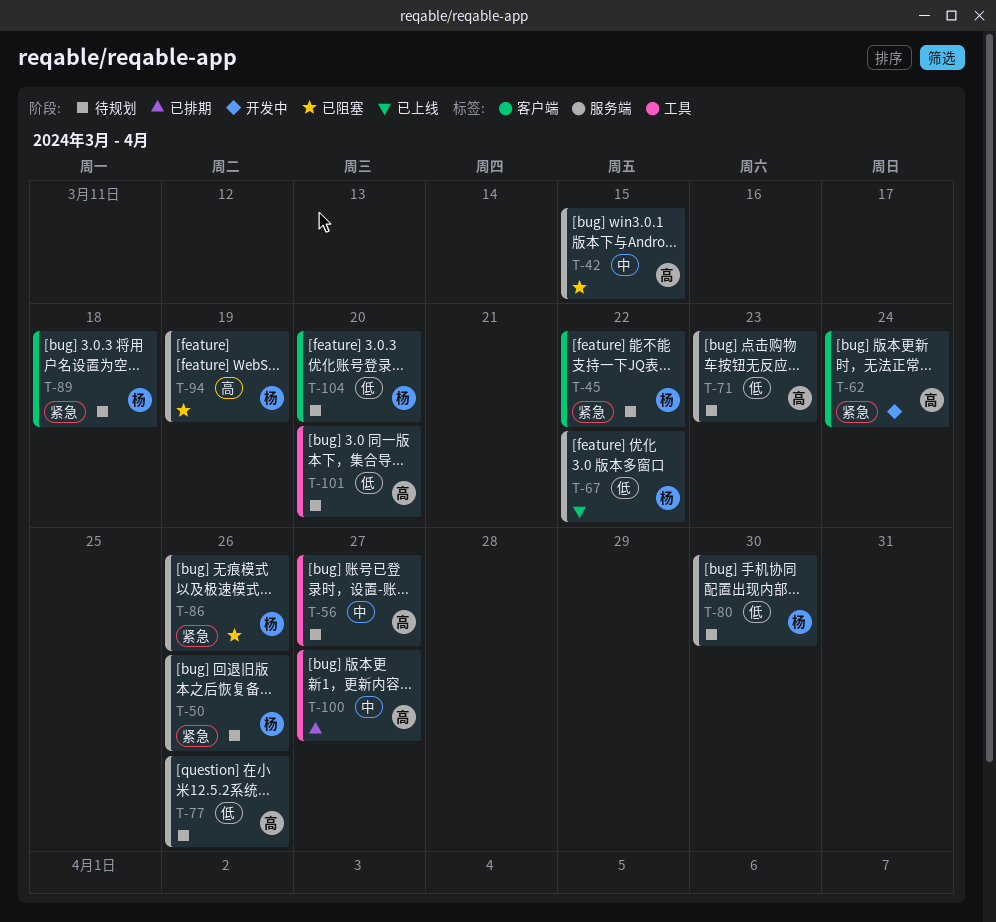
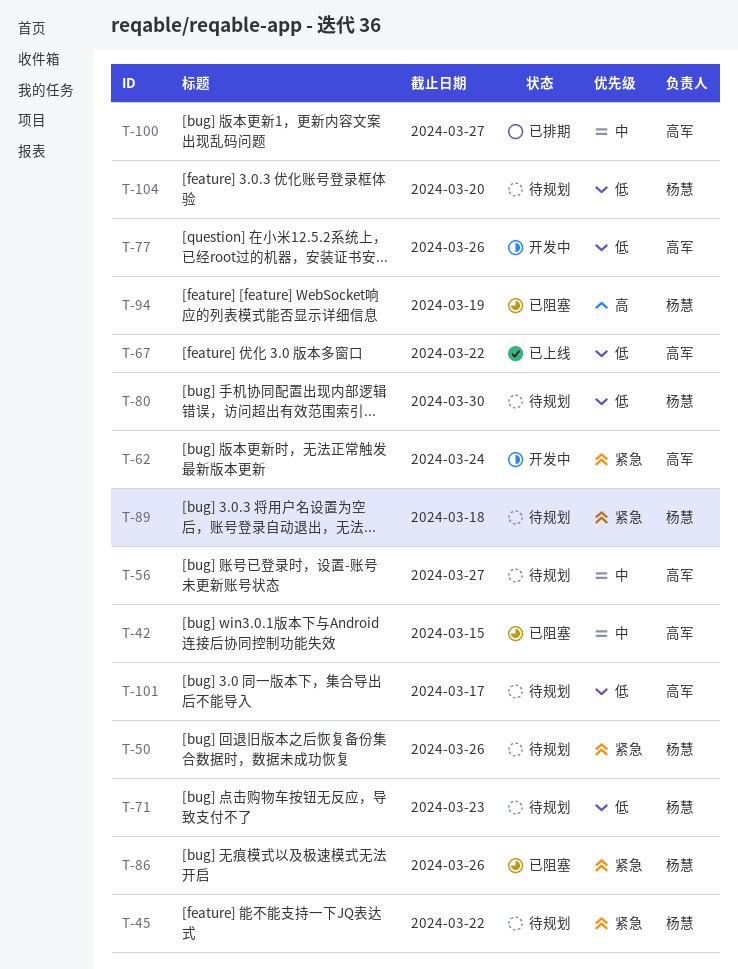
T-67, owner: 杨慧 -> 高军
T-71, owner: 高军 -> 杨慧
T-77, status: 待规划 -> 开发中
T-101, due: Mar 20 -> Mar 17

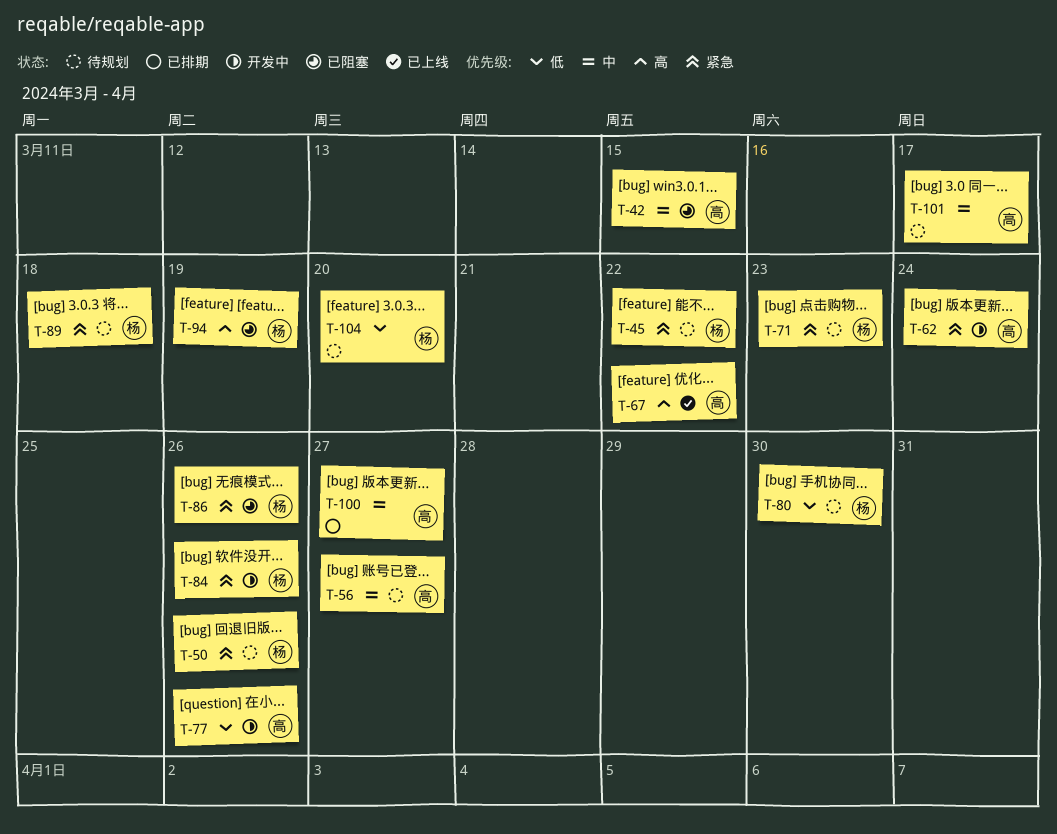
T-67, priority: 低 -> 高
T-71, priority: 低 -> 紧急
T-84: none -> present
T-101, priority: 低 -> 中

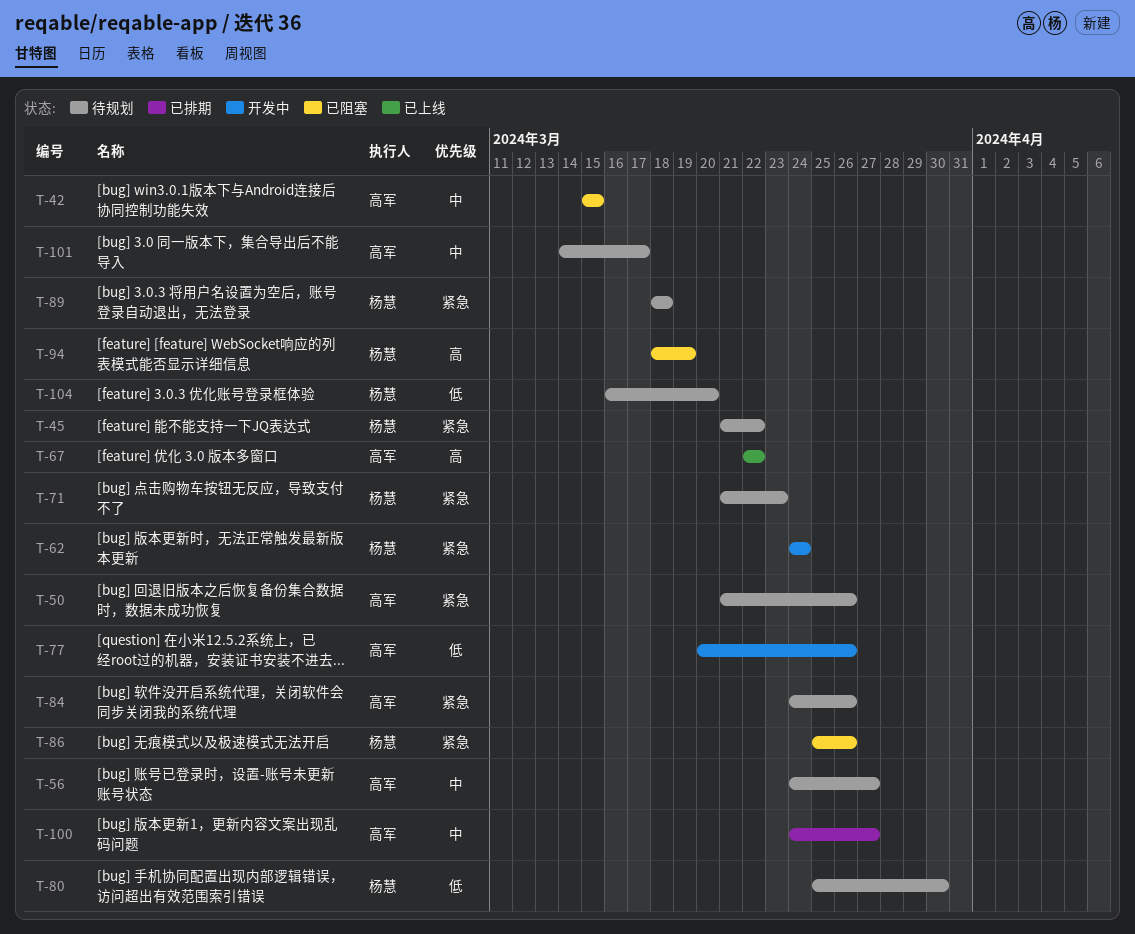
T-50, owner: 杨慧 -> 高军
T-62, owner: 高军 -> 杨慧
T-84, status: 开发中 -> 待规划
T-84, owner: 杨慧 -> 高军

